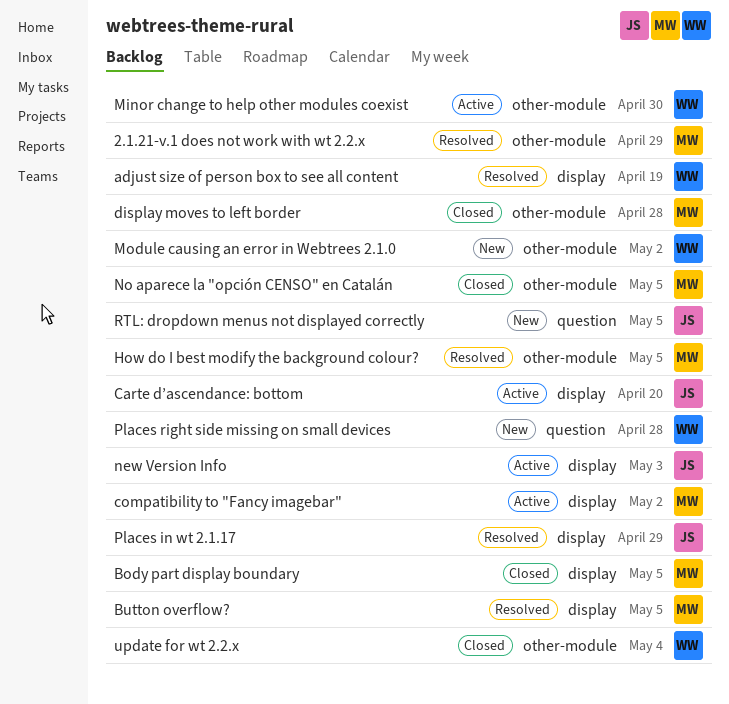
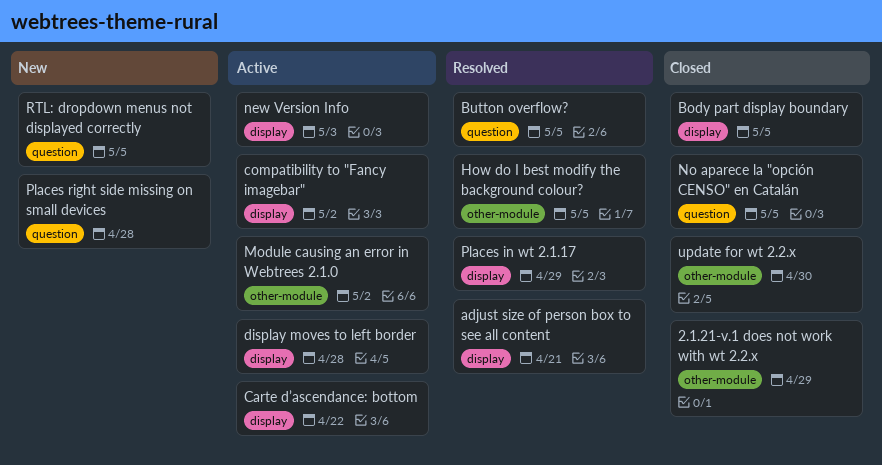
2.1.21-v.1 does not work with wt 2.2.x, status: Resolved -> Closed
adjust size of person box to see all content, due: Apr 19 -> Apr 21
Button overflow?, label: display -> question
Carte d’ascendance: bottom, due: Apr 20 -> Apr 22
display moves to left border, status: Closed -> Active
display moves to left border, label: other-module -> display
Minor change to help other modules coexist: present -> none
Module causing an error in Webtrees 2.1.0, status: New -> Active
No aparece la "opción CENSO" en Catalán, label: other-module -> question
update for wt 2.2.x, due: May 4 -> Apr 30

